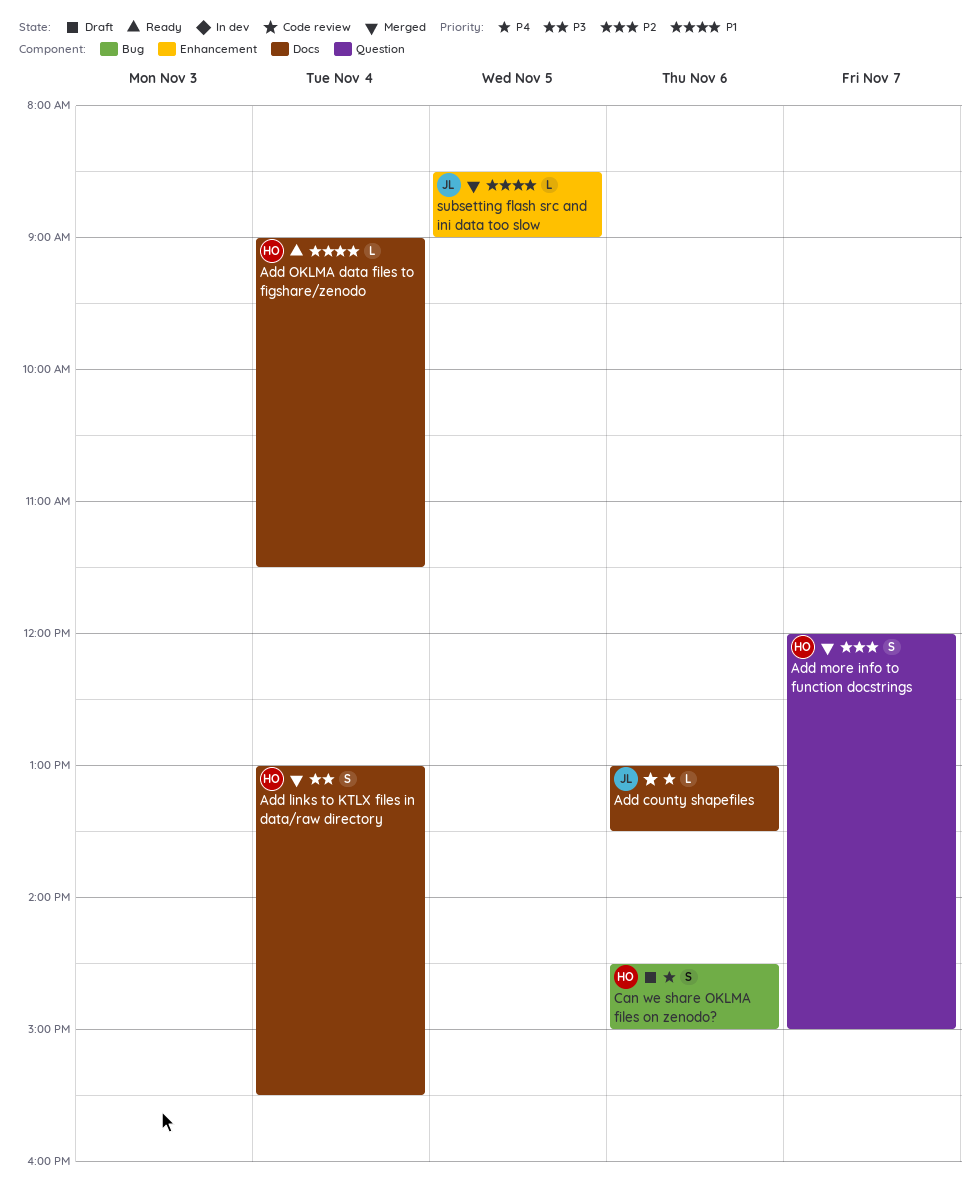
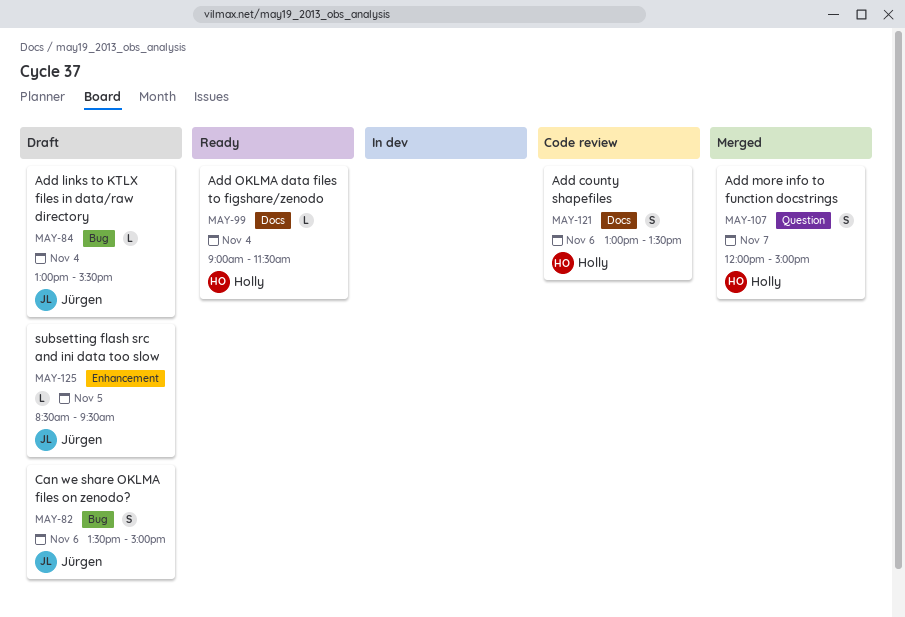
Add county shapefiles, owner: Jürgen -> Holly
Add county shapefiles, estimate: L -> S
Add links to KTLX files in data/raw directory, status: Merged -> Draft
Add links to KTLX files in data/raw directory, owner: Holly -> Jürgen
Add links to KTLX files in data/raw directory, label: Docs -> Bug
Add links to KTLX files in data/raw directory, estimate: S -> L
Can we share OKLMA files on zenodo?, owner: Holly -> Jürgen
Can we share OKLMA files on zenodo?, begins: 14:30 -> 13:30
subsetting flash src and ini data too slow, status: Merged -> Draft
subsetting flash src and ini data too slow, ends: 09:00 -> 09:30

